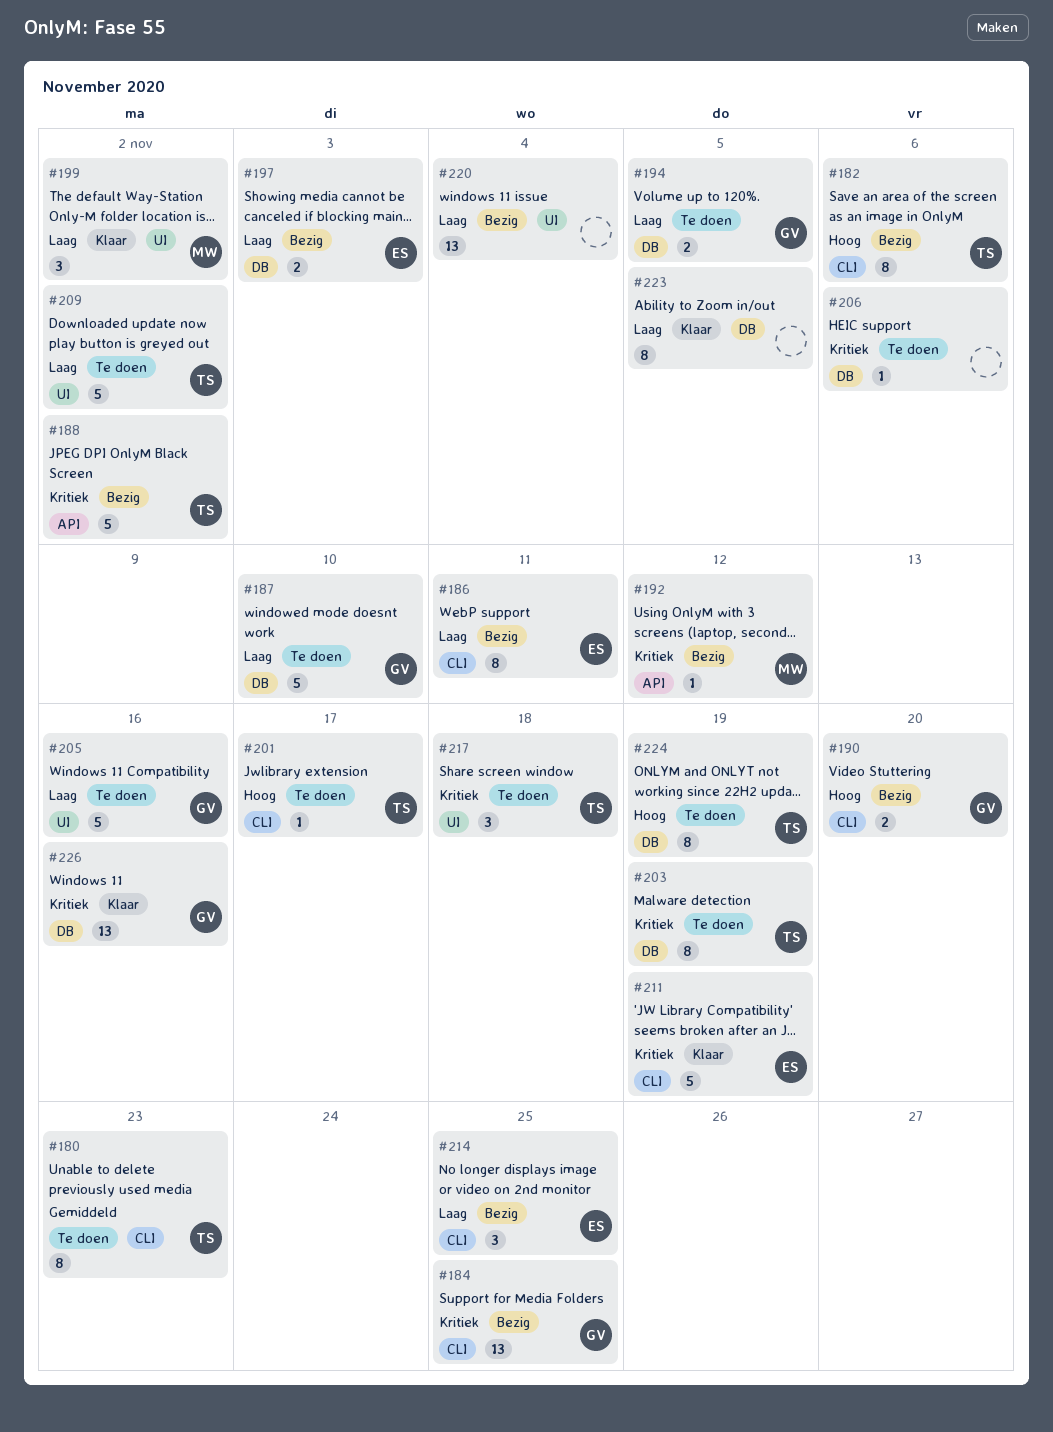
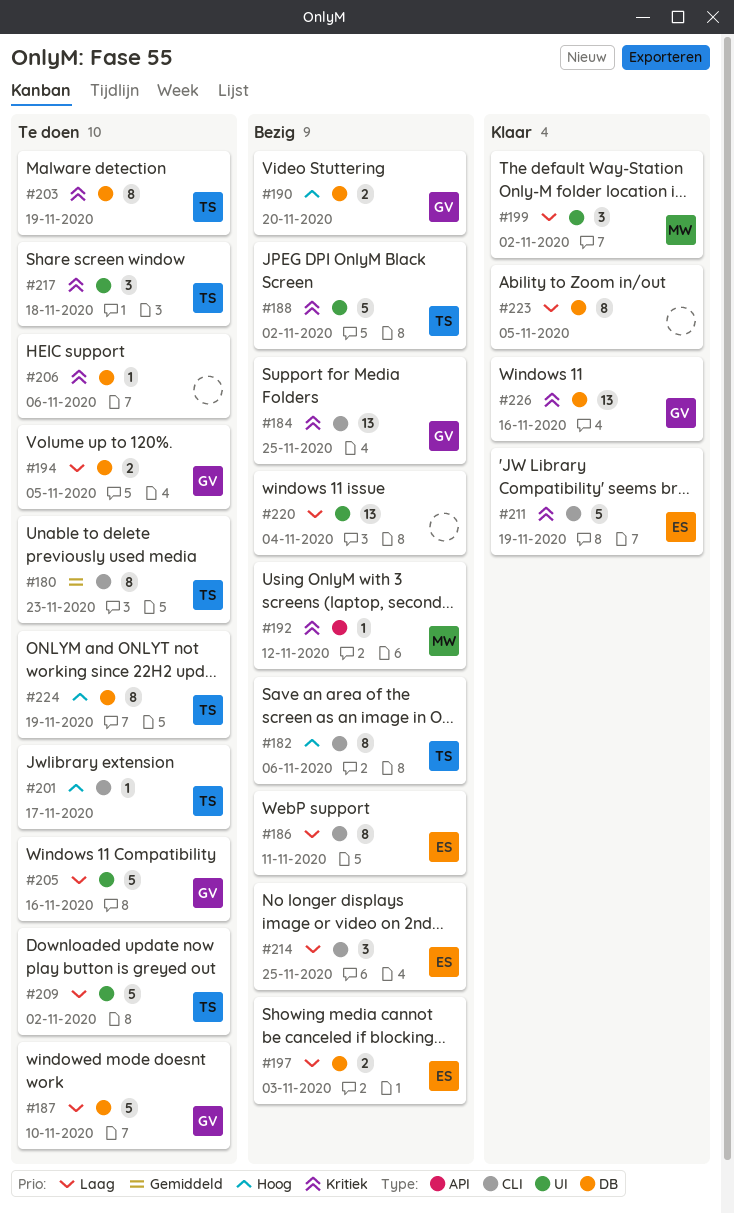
#188, label: API -> UI
#190, label: CLI -> DB

